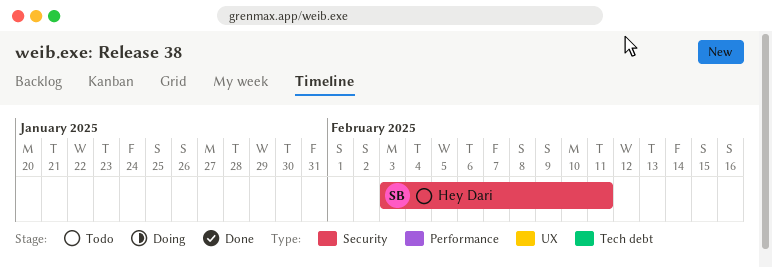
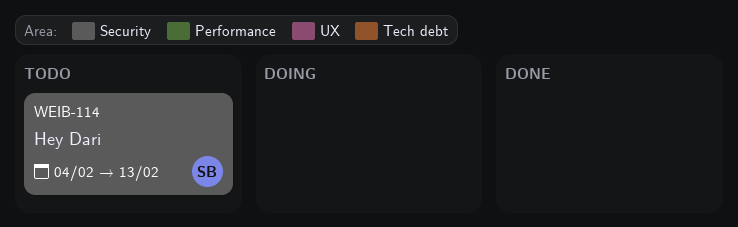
Hey Dari, start: Feb 3 -> Feb 4
Hey Dari, due: Feb 11 -> Feb 13

